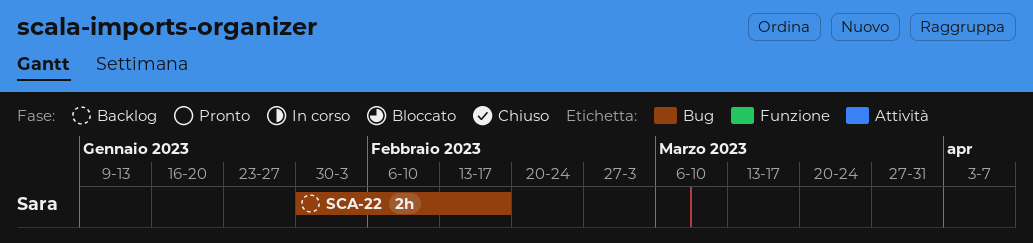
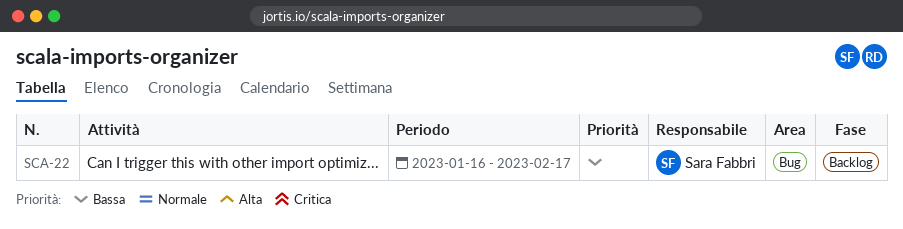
SCA-22, start: Jan 30 -> Jan 16

